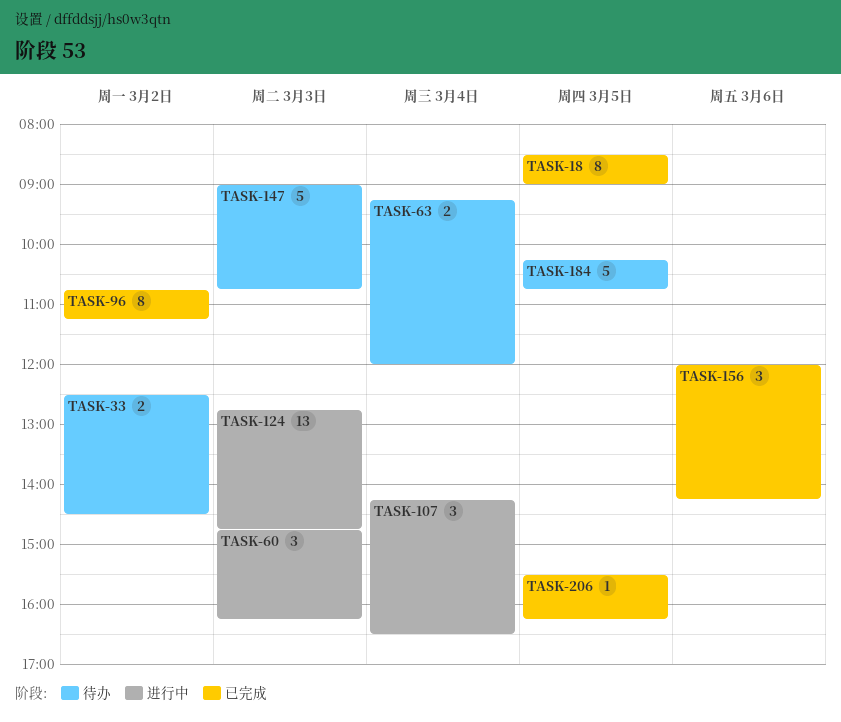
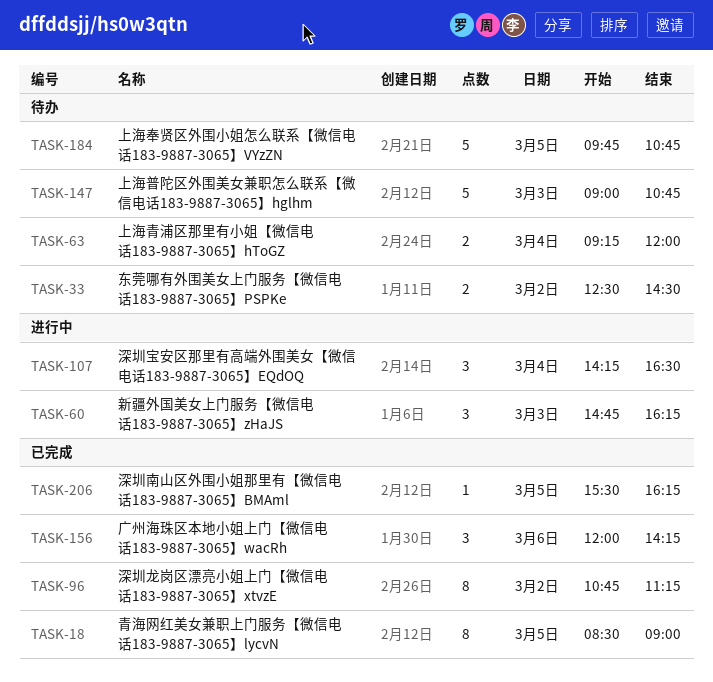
TASK-124: present -> none
TASK-184, begins: 10:15 -> 09:45

